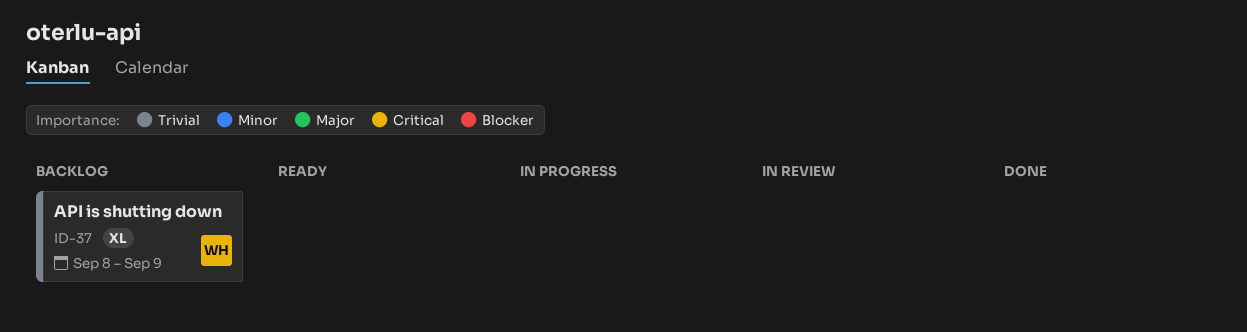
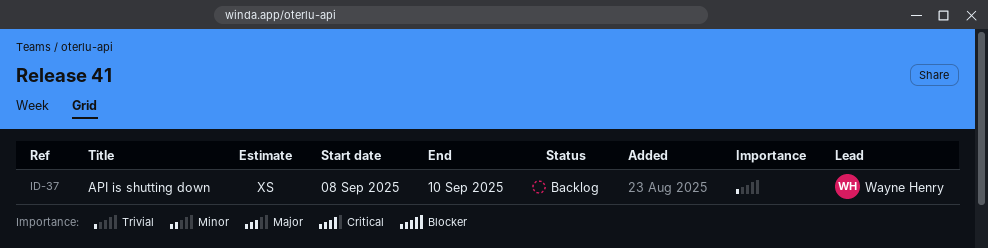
ID-37, estimate: XL -> XS
ID-37, due: Sep 9 -> Sep 10

